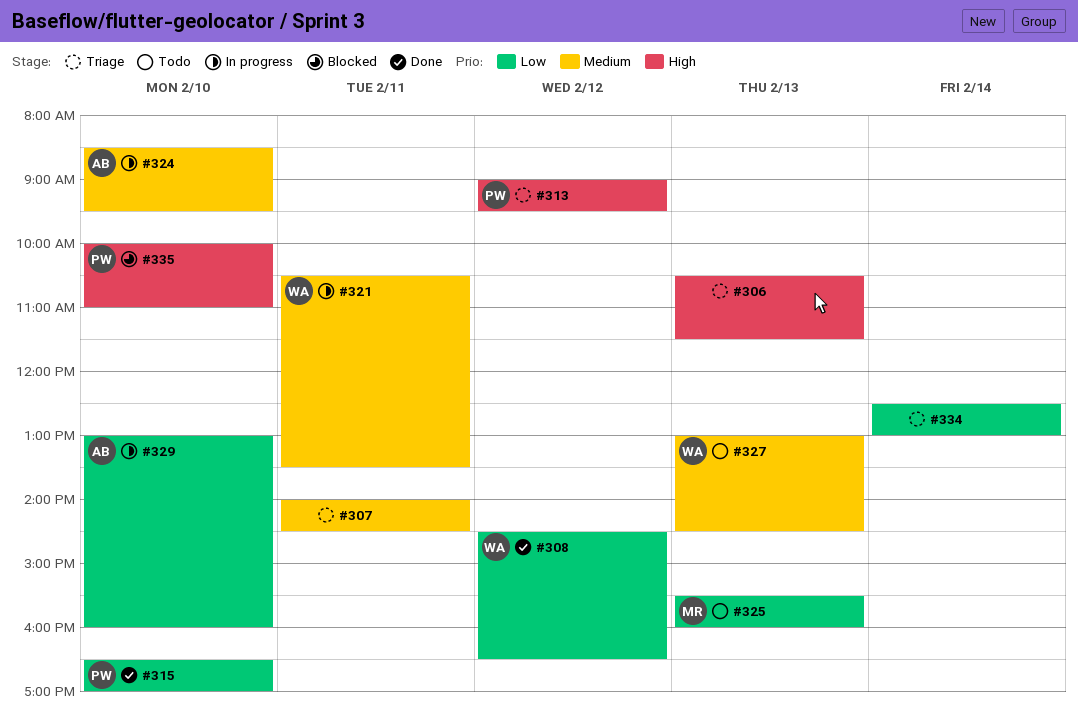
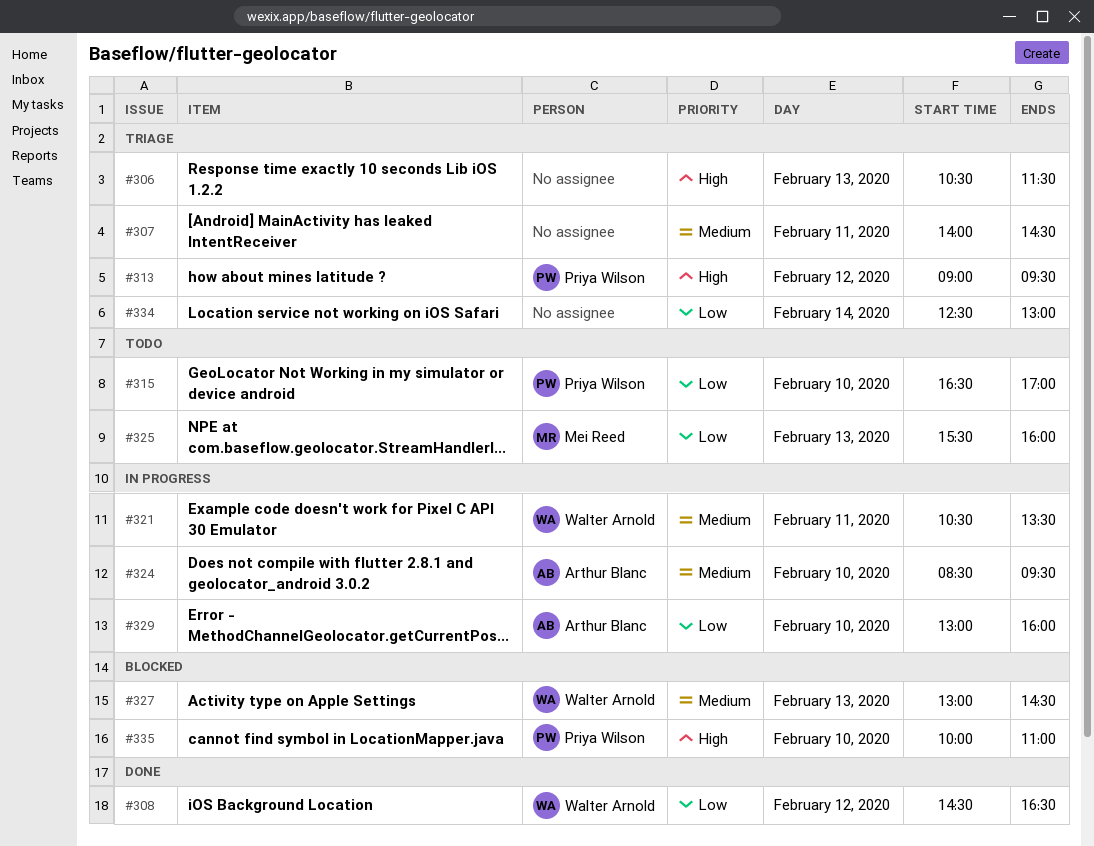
#315, status: Done -> Todo
#327, status: Todo -> Blocked

